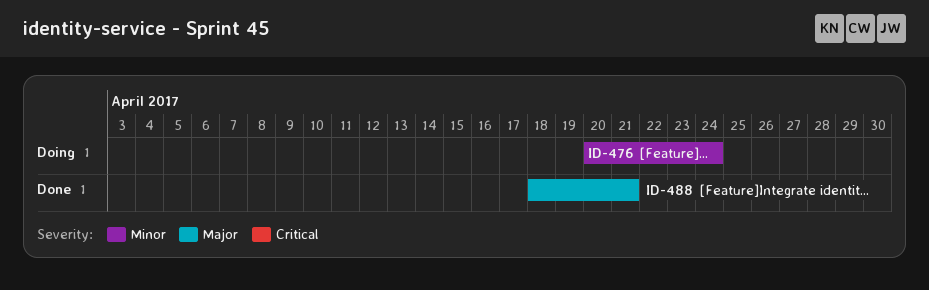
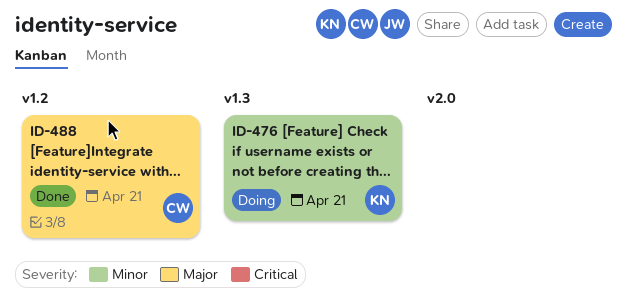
ID-476, due: Apr 24 -> Apr 21

